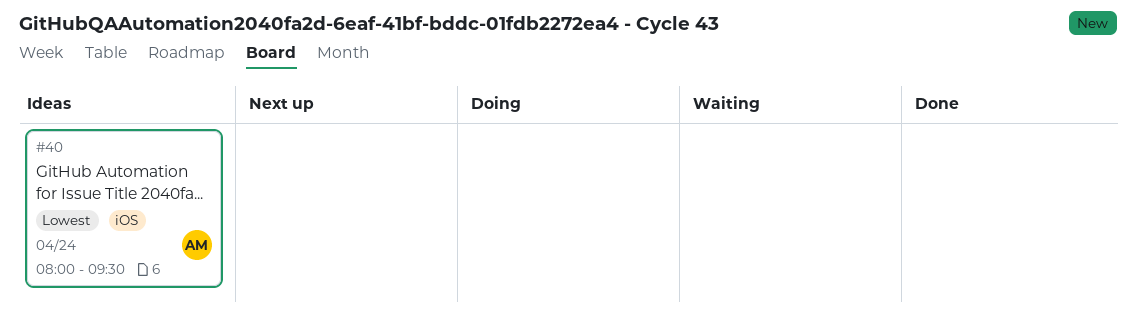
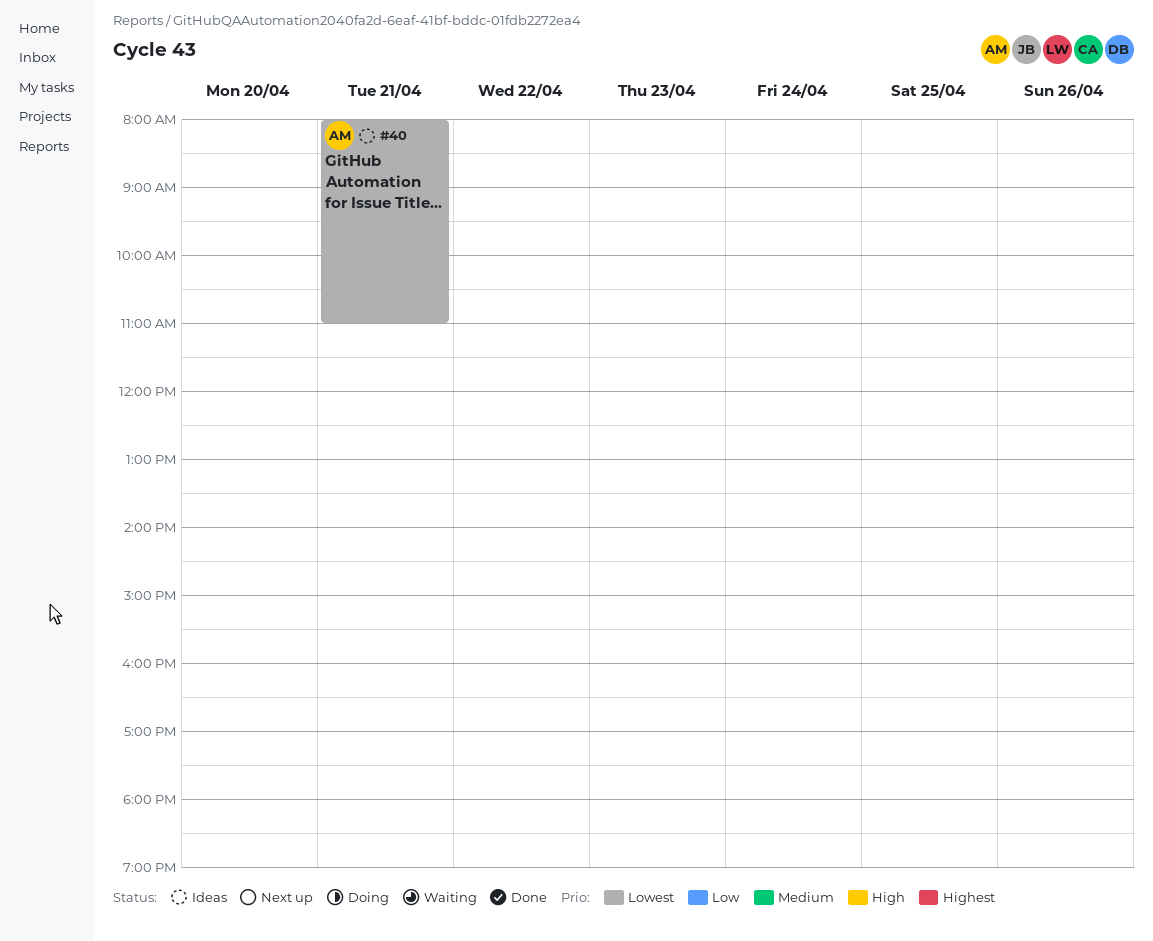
#40, day: Apr 24 -> Apr 21
#40, ends: 09:30 -> 11:00

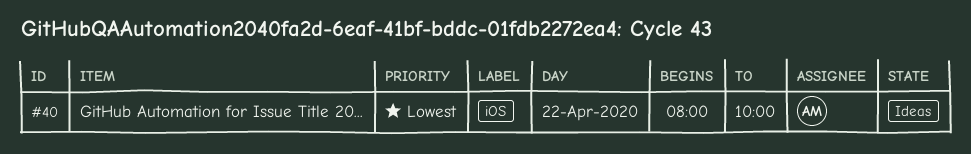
#40, day: Apr 21 -> Apr 22
#40, ends: 11:00 -> 10:00

